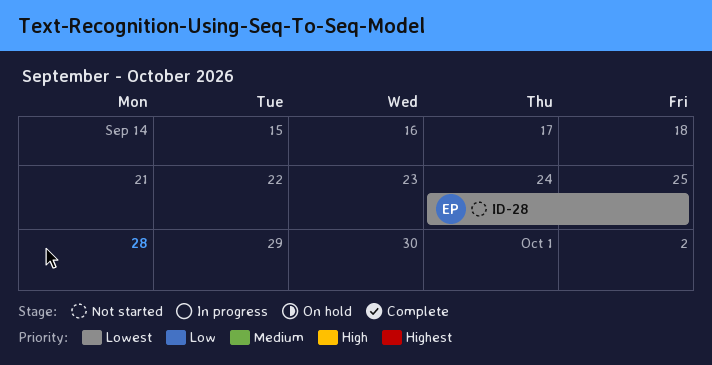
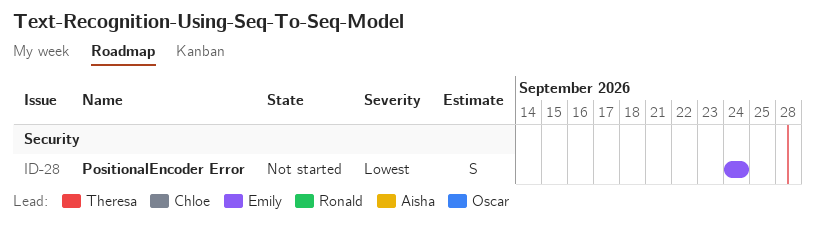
ID-28, due: Sep 25 -> Sep 24

